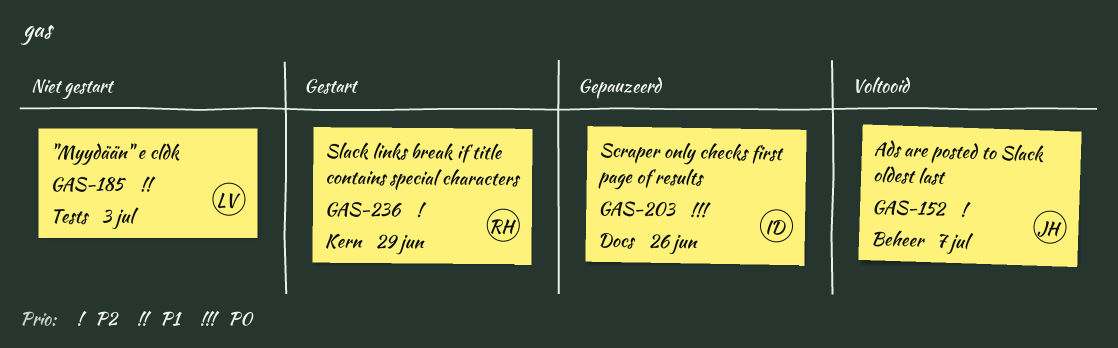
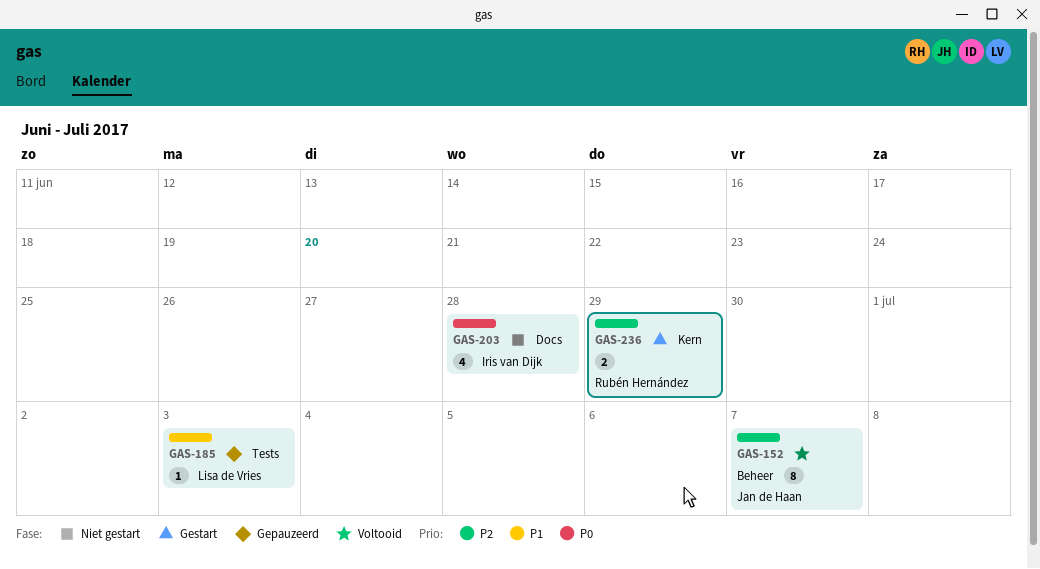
GAS-185, status: Niet gestart -> Gepauzeerd
GAS-203, status: Gepauzeerd -> Niet gestart
GAS-203, due: Jun 26 -> Jun 28

